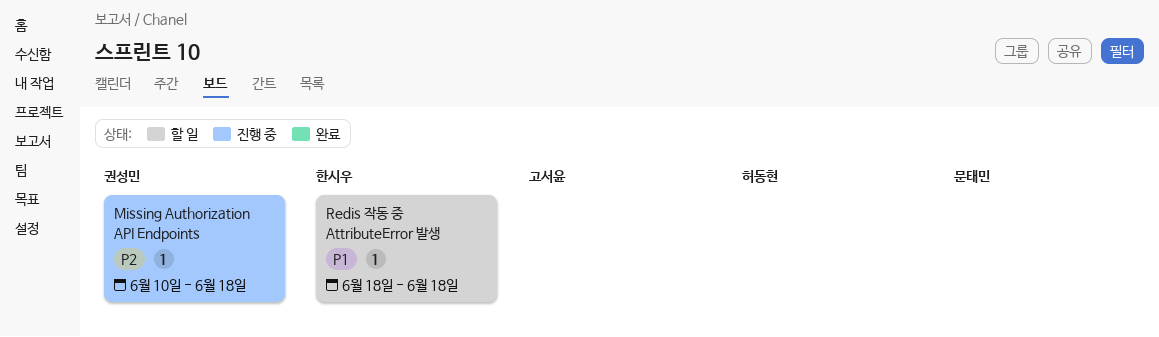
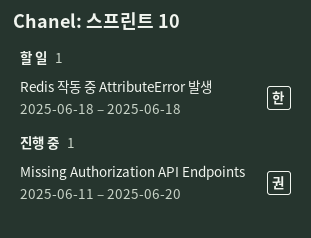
Missing Authorization API Endpoints, start: Jun 10 -> Jun 11
Missing Authorization API Endpoints, due: Jun 18 -> Jun 20

